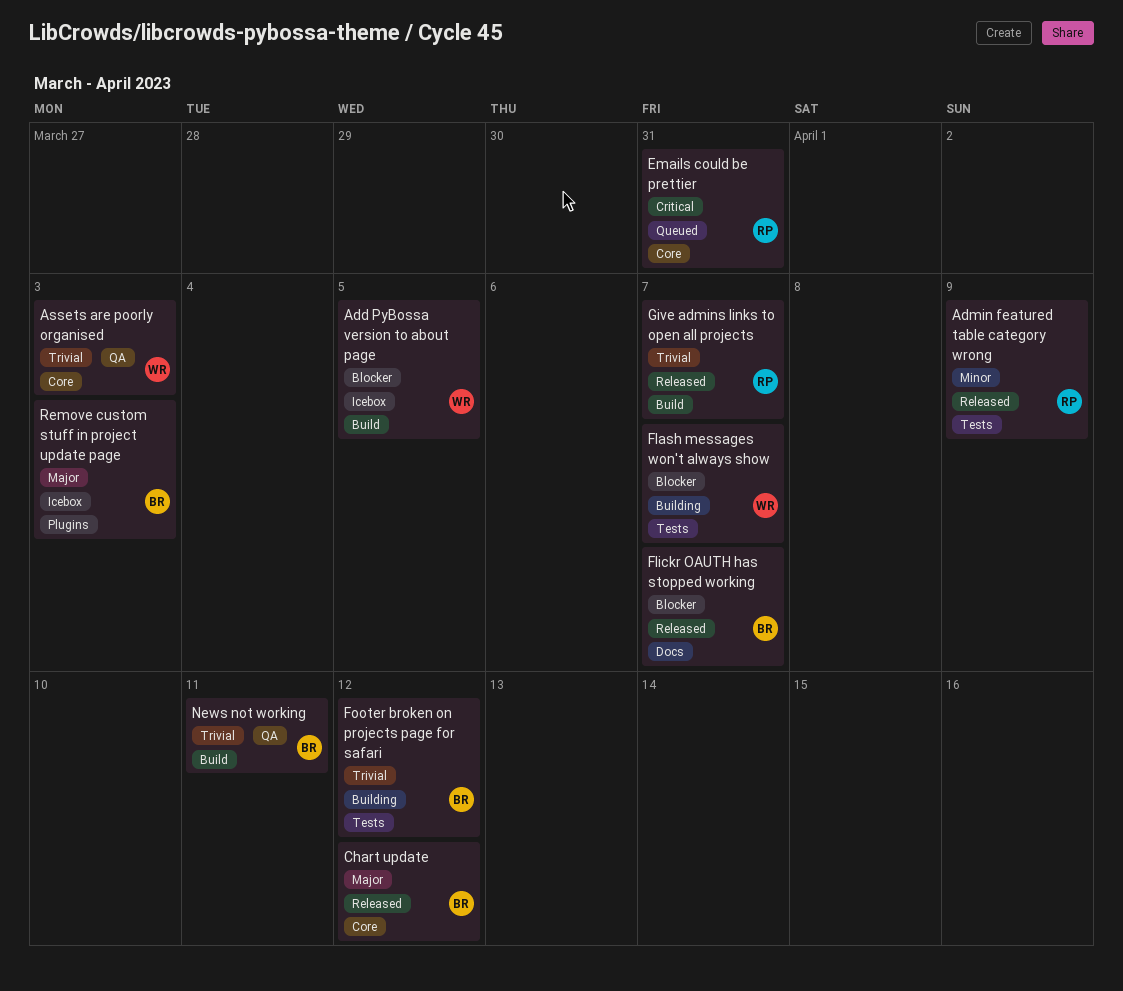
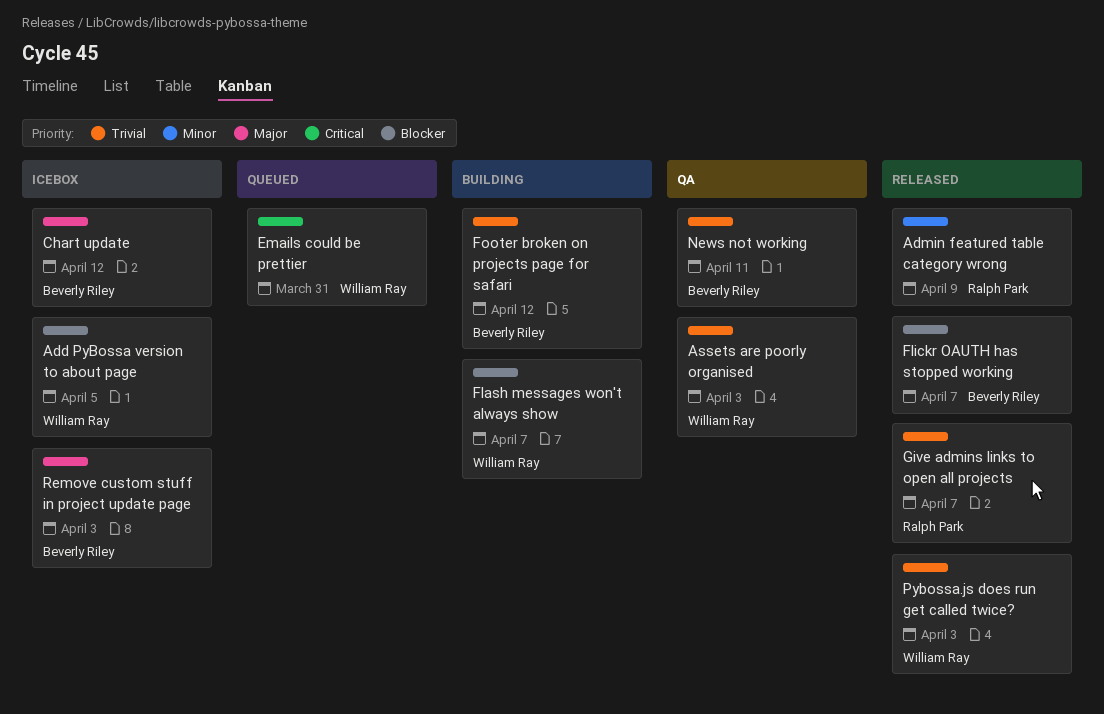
Chart update, status: Released -> Icebox
Emails could be prettier, owner: Ralph Park -> William Ray
Pybossa.js does run get called twice?: none -> present

